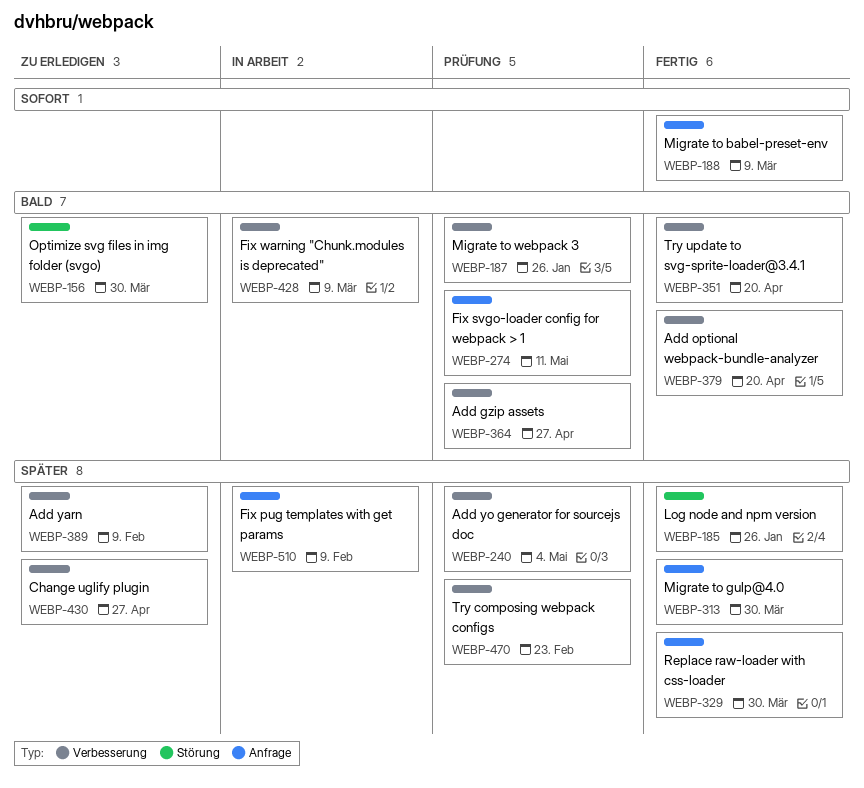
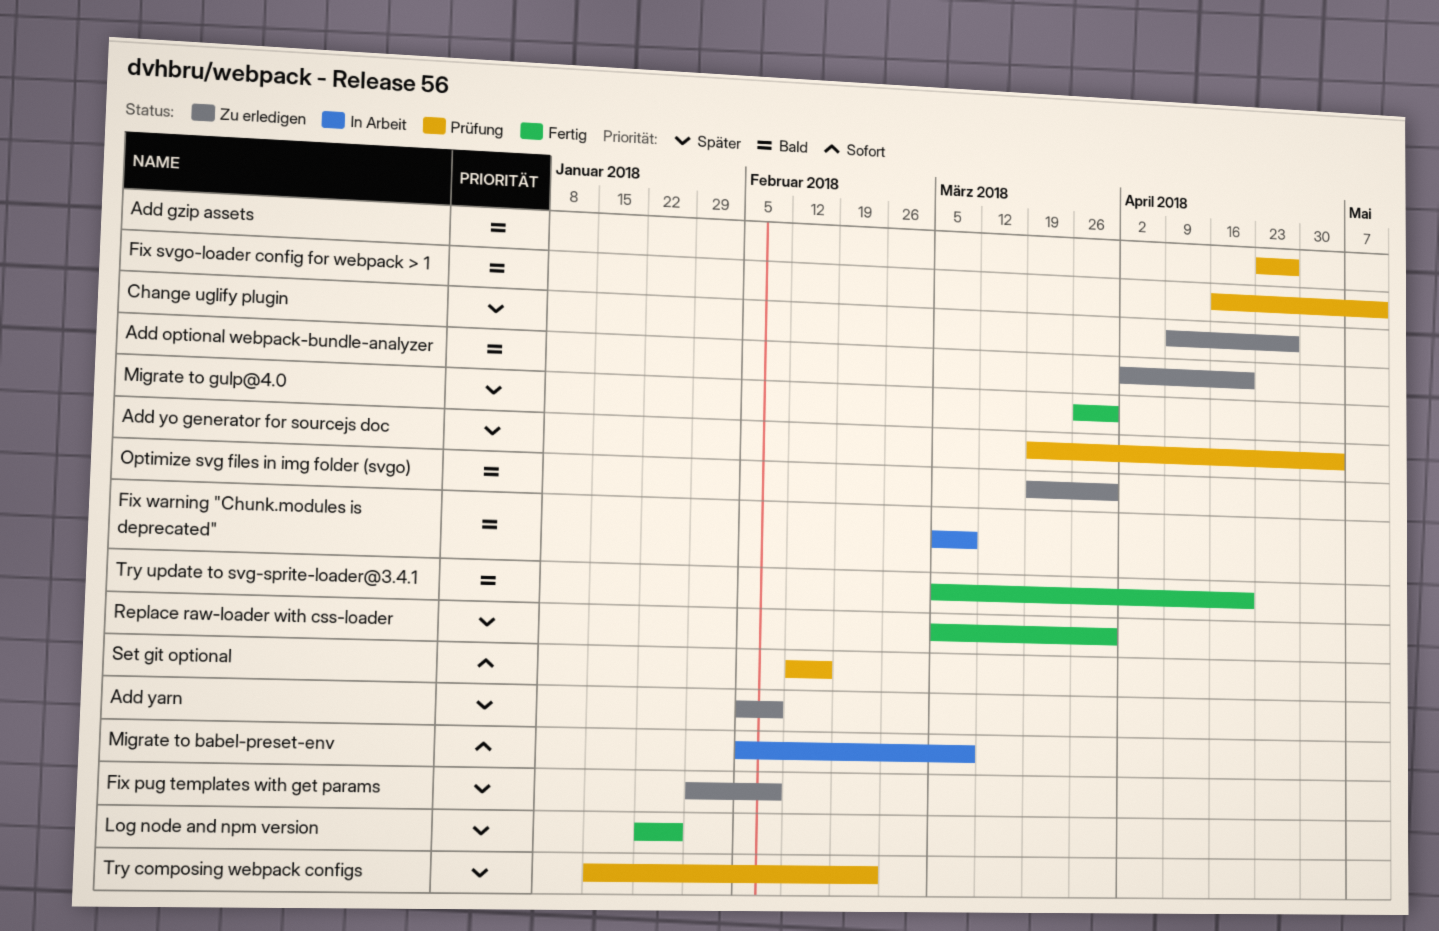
Add optional webpack-bundle-analyzer, status: Fertig -> Zu erledigen
Fix pug templates with get params, status: In Arbeit -> Zu erledigen
Migrate to babel-preset-env, status: Fertig -> In Arbeit
Migrate to webpack 3: present -> none
Set git optional: none -> present

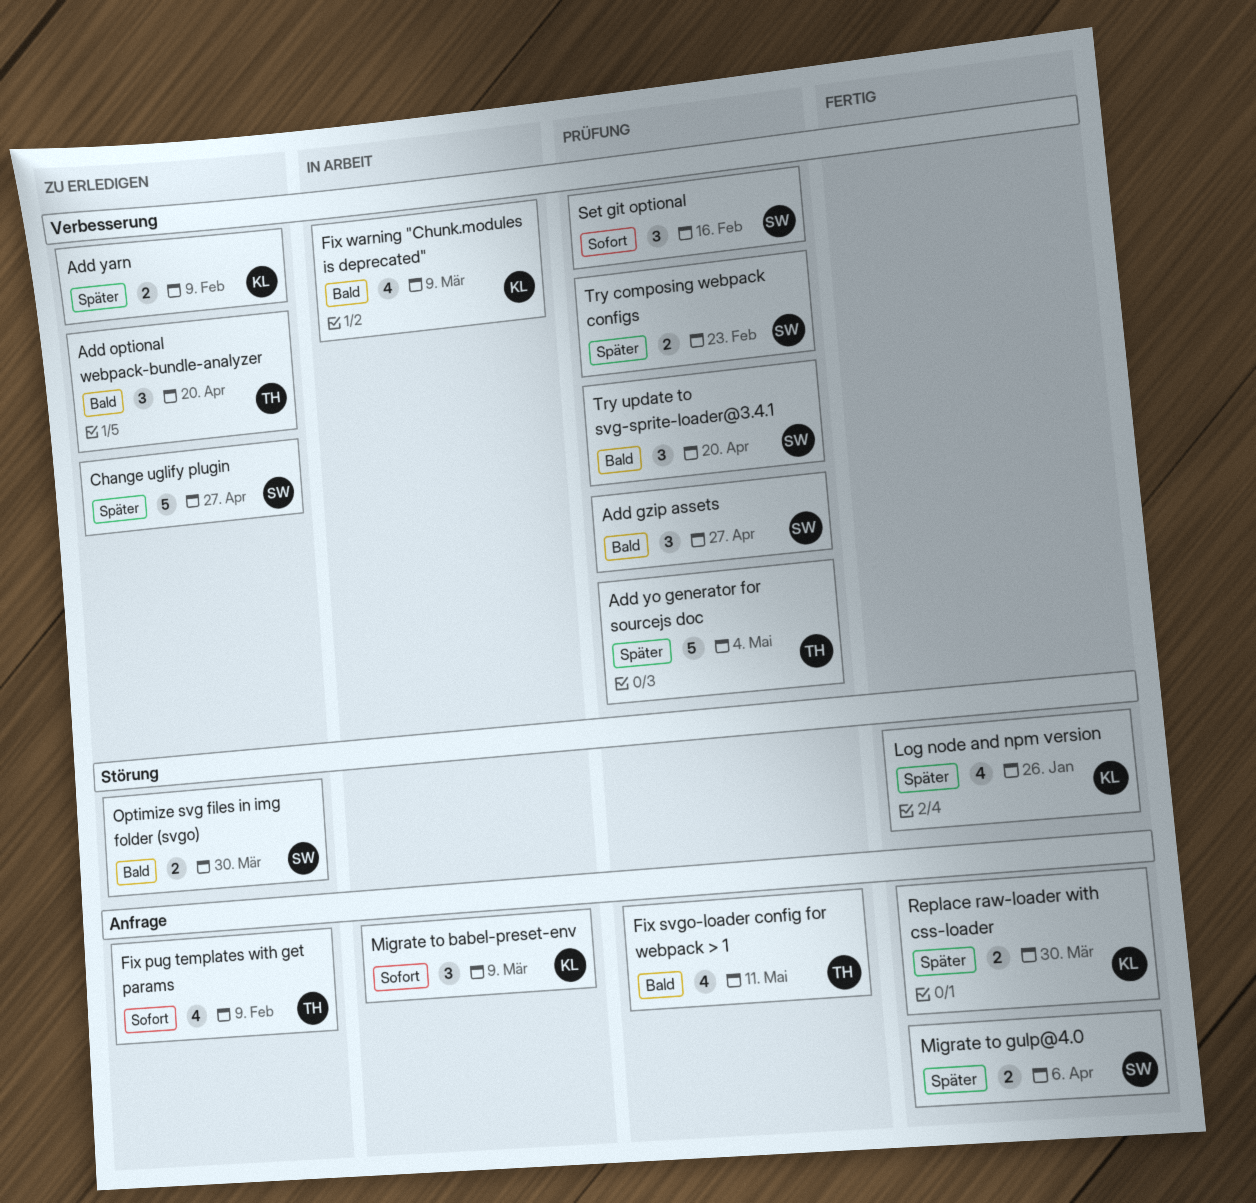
Fix pug templates with get params, priority: Später -> Sofort
Migrate to gulp@4.0, due: Mar 30 -> Apr 6
Try update to svg-sprite-loader@3.4.1, status: Fertig -> Prüfung

